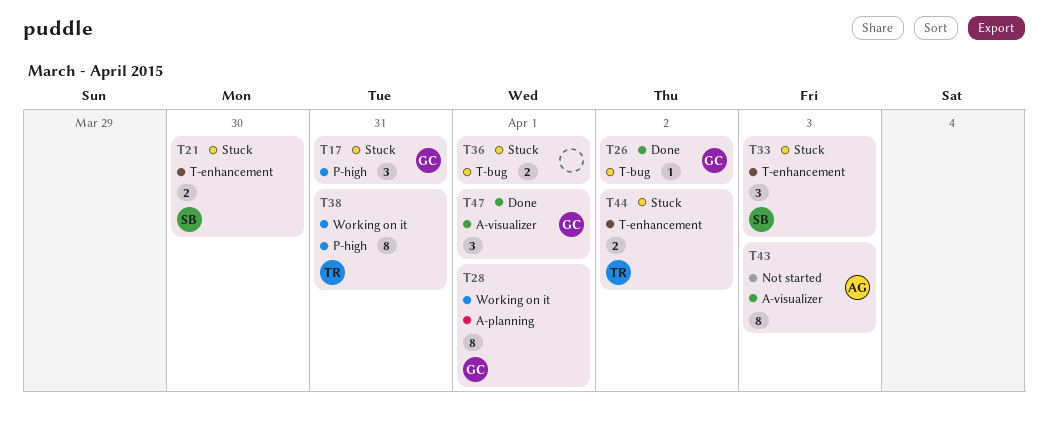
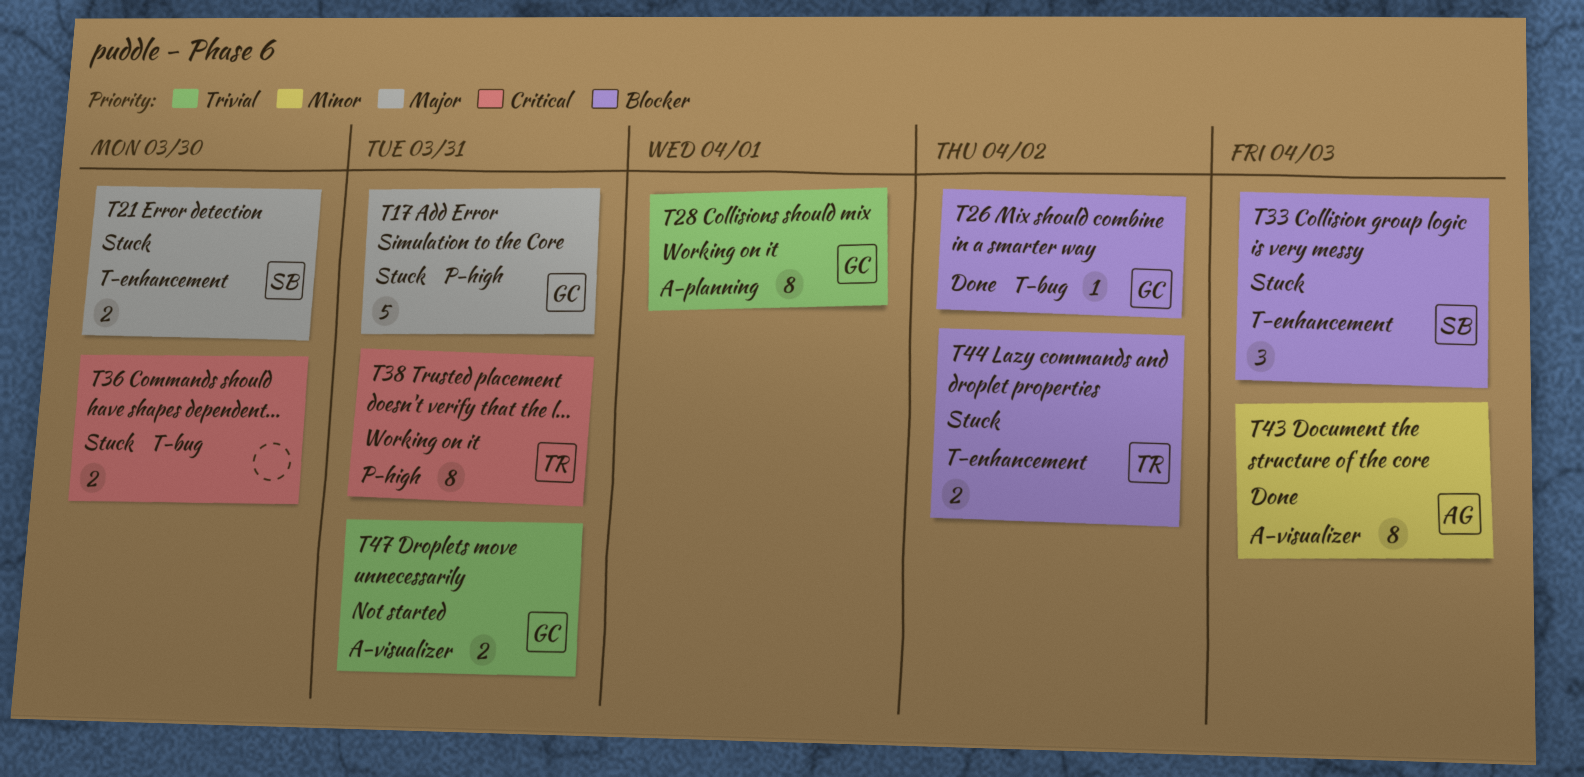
T17, estimate: 3 -> 5
T36, due: Apr 1 -> Mar 30
T43, status: Not started -> Done
T47, status: Done -> Not started
T47, estimate: 3 -> 2
T47, due: Apr 1 -> Mar 31

